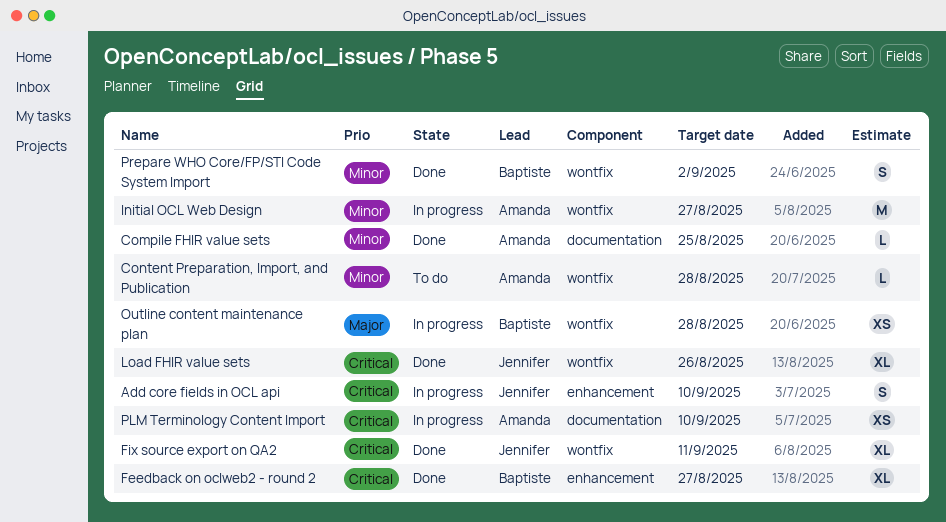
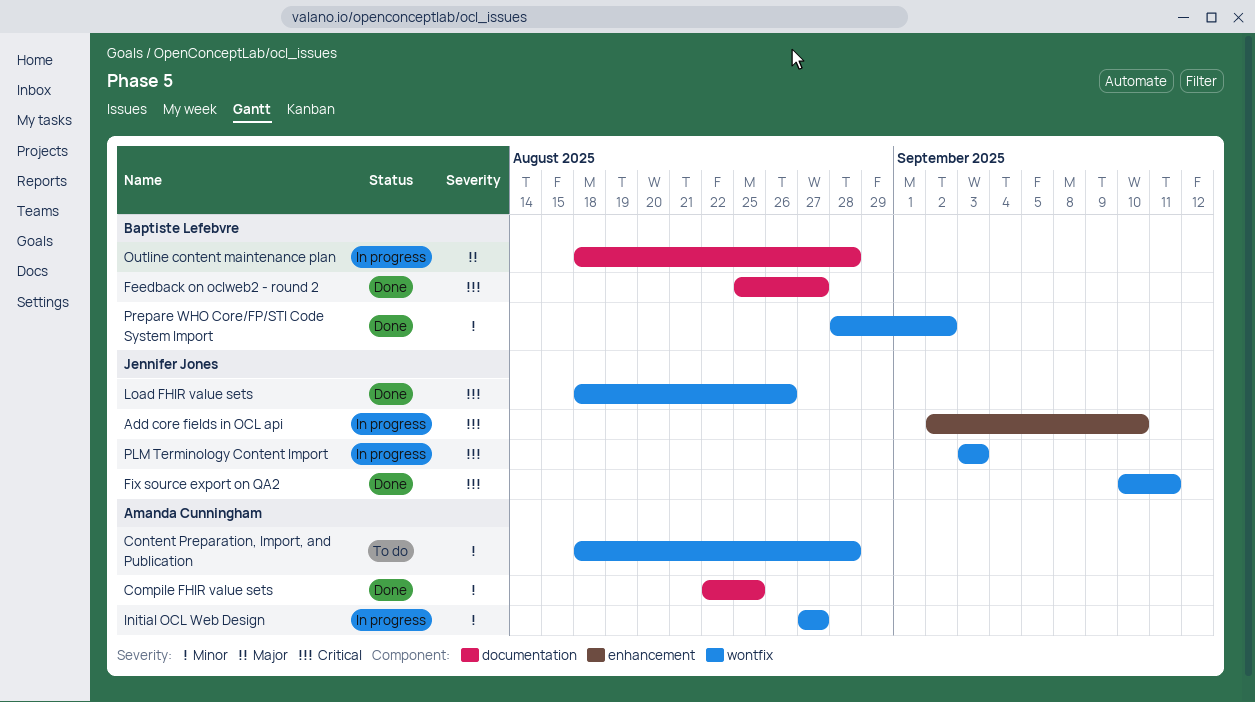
Feedback on oclweb2 - round 2, label: enhancement -> documentation
Outline content maintenance plan, label: wontfix -> documentation
PLM Terminology Content Import, owner: Amanda Cunningham -> Jennifer Jones
PLM Terminology Content Import, label: documentation -> wontfix
PLM Terminology Content Import, due: Sep 10 -> Sep 3

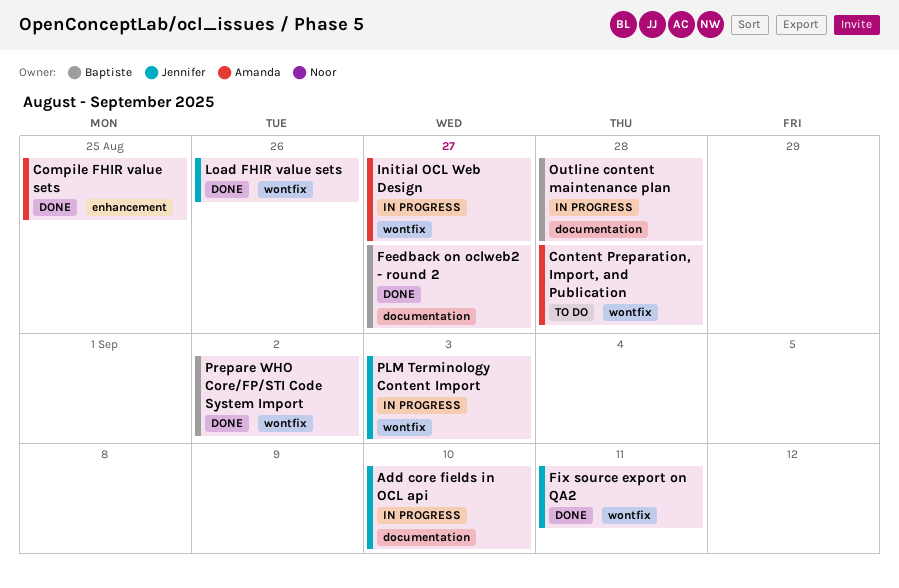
Add core fields in OCL api, label: enhancement -> documentation
Compile FHIR value sets, label: documentation -> enhancement

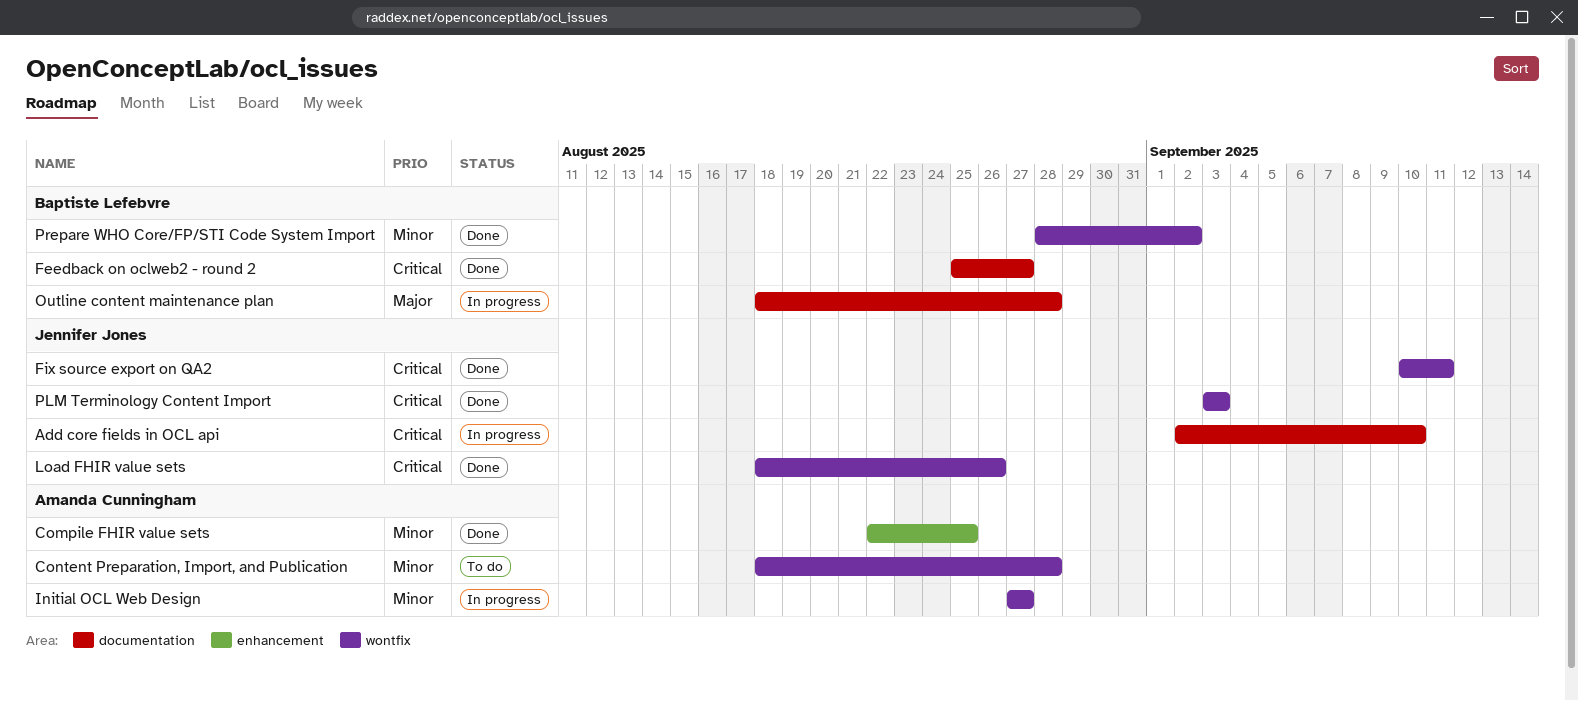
PLM Terminology Content Import, status: In progress -> Done

